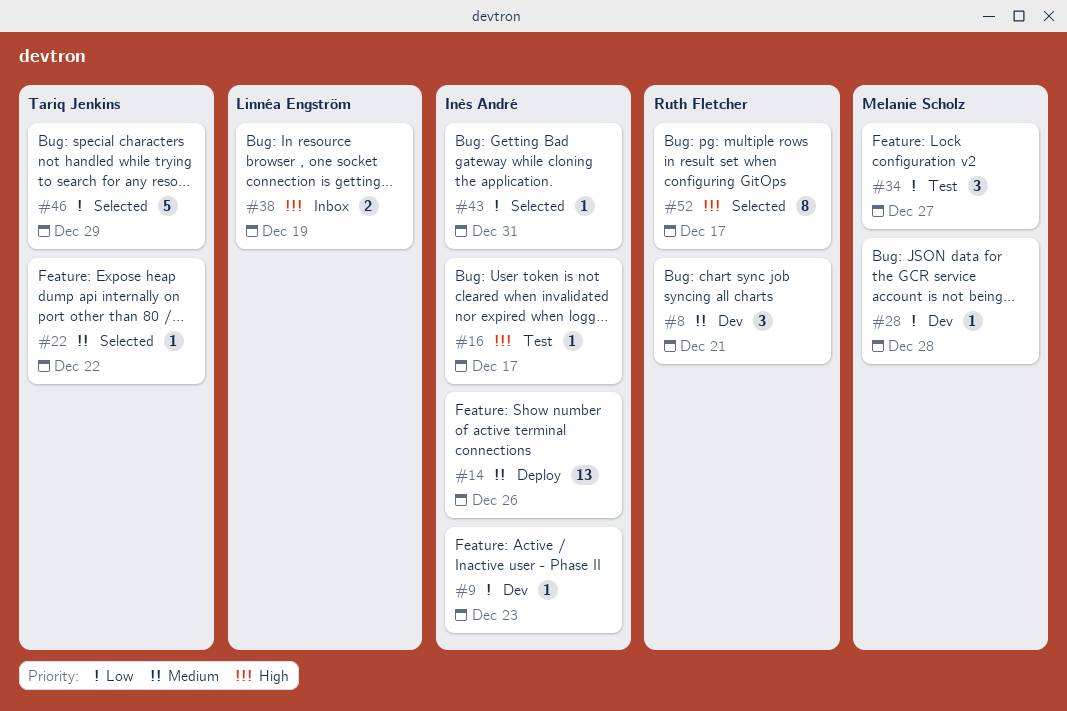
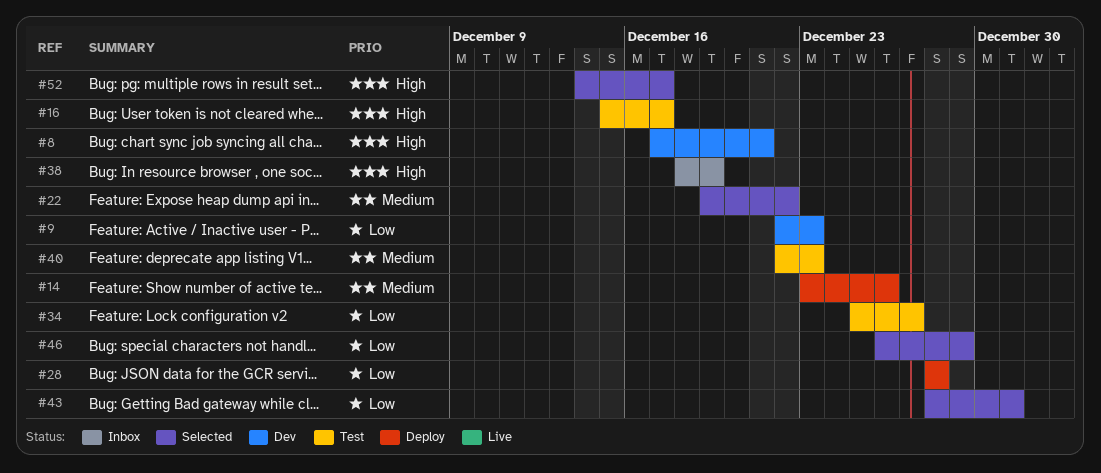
#8, priority: Medium -> High
#28, status: Dev -> Deploy
#40: none -> present

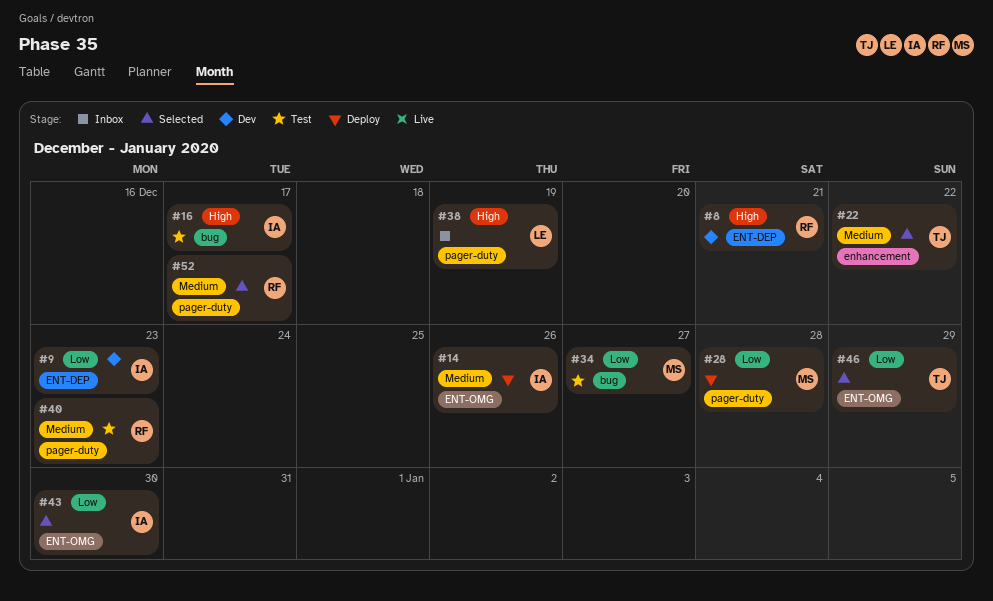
#43, due: Dec 31 -> Dec 30
#52, priority: High -> Medium

